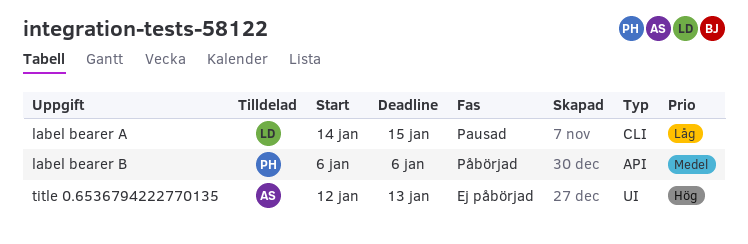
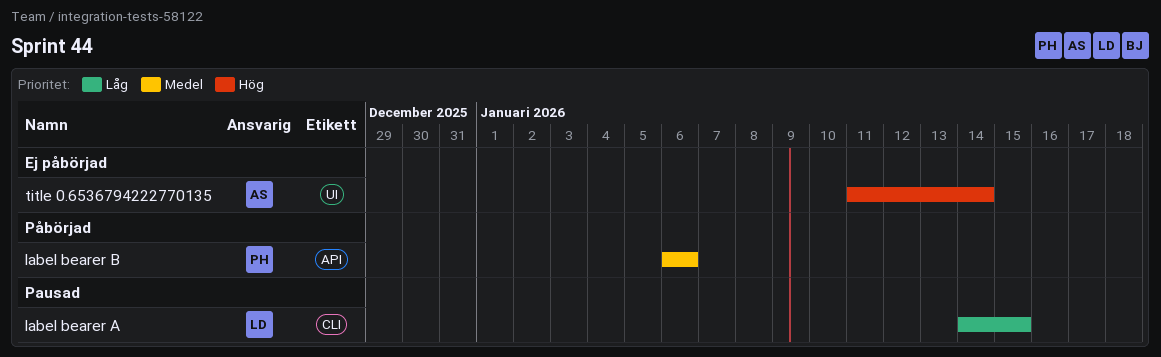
title 0.6536794222770135, start: Jan 12 -> Jan 11
title 0.6536794222770135, due: Jan 13 -> Jan 14

